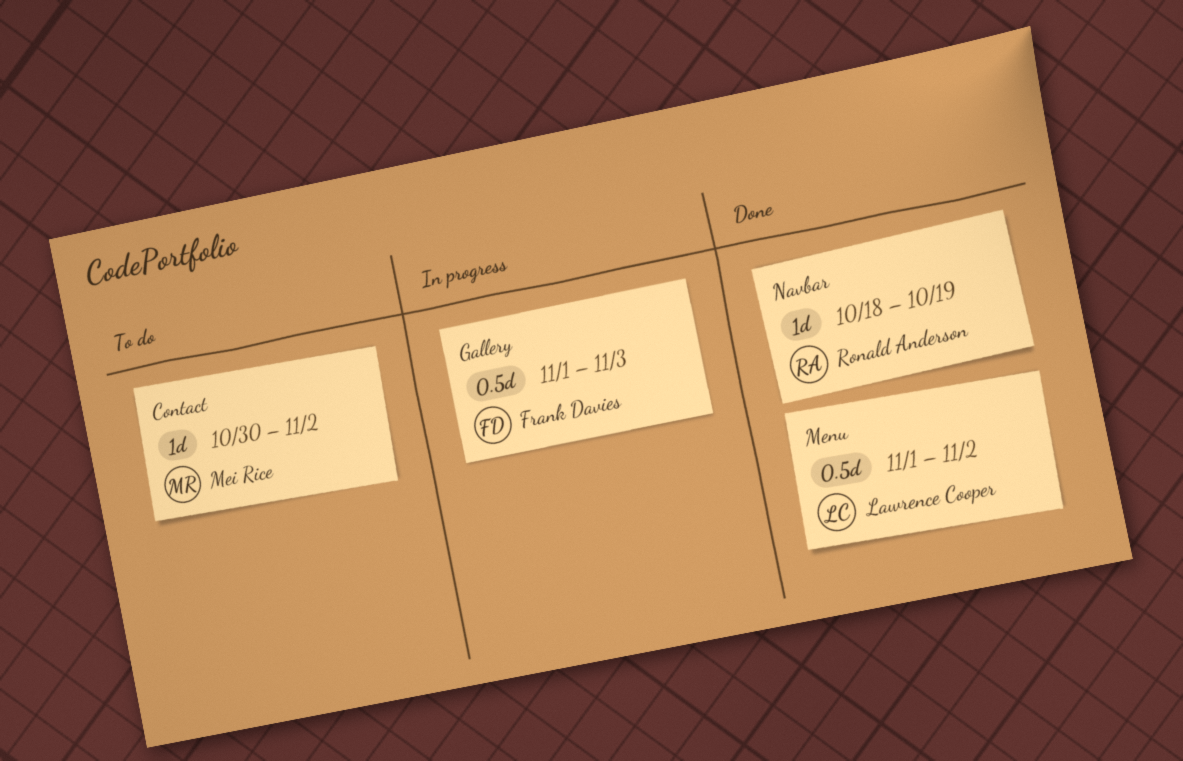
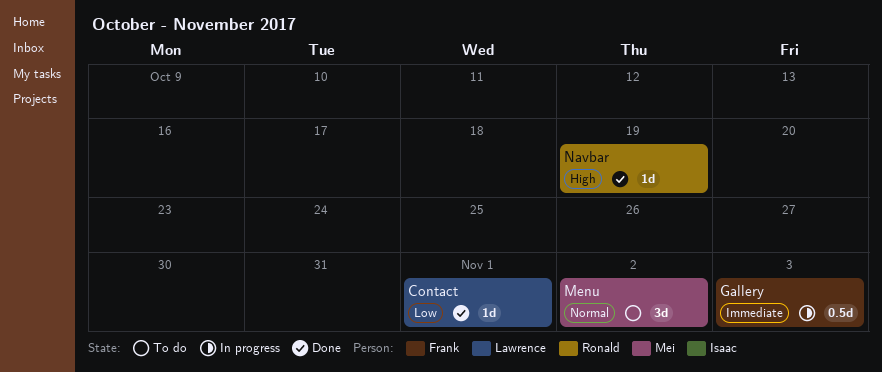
Contact, status: To do -> Done
Contact, owner: Mei Rice -> Lawrence Cooper
Contact, due: Nov 2 -> Nov 1
Menu, status: Done -> To do
Menu, owner: Lawrence Cooper -> Mei Rice
Menu, estimate: 0.5d -> 3d

